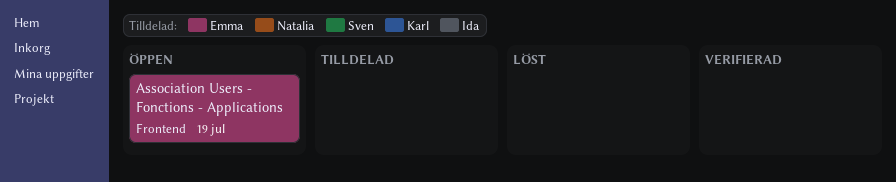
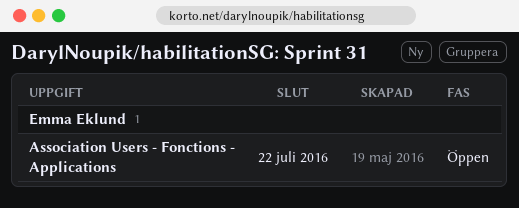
Association Users - Fonctions - Applications, due: Jul 19 -> Jul 22

